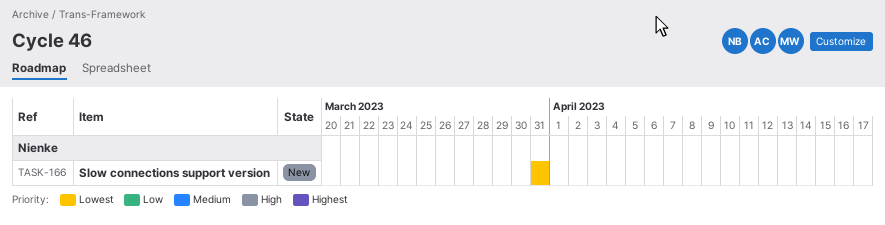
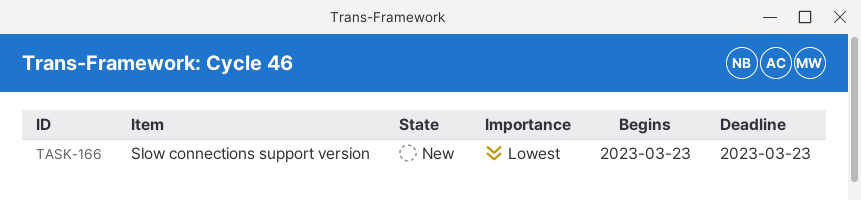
TASK-166, start: Mar 31 -> Mar 23
TASK-166, due: Mar 31 -> Mar 23

